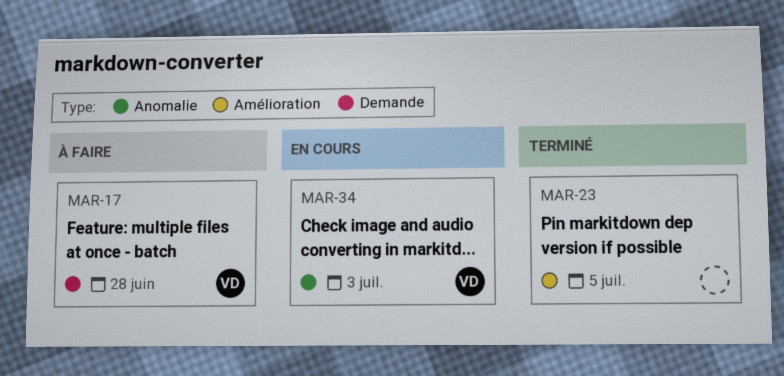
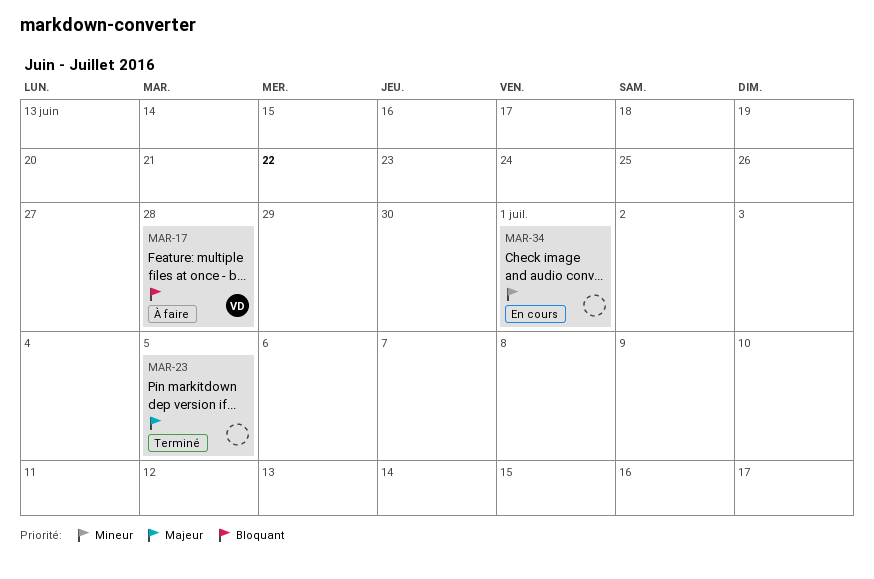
MAR-34, owner: VD -> none
MAR-34, due: Jul 3 -> Jul 1

